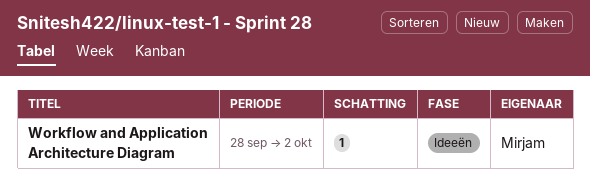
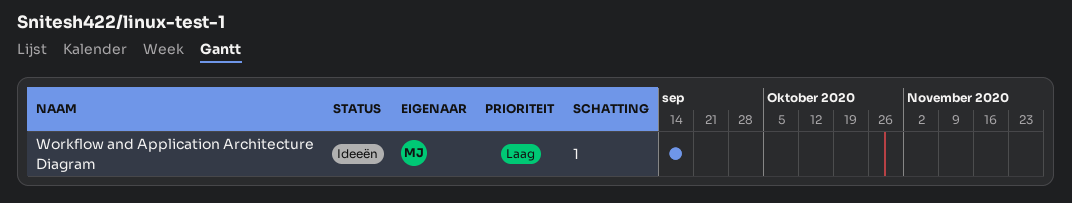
Workflow and Application Architecture Diagram, start: Sep 28 -> Sep 14
Workflow and Application Architecture Diagram, due: Oct 2 -> Sep 18

